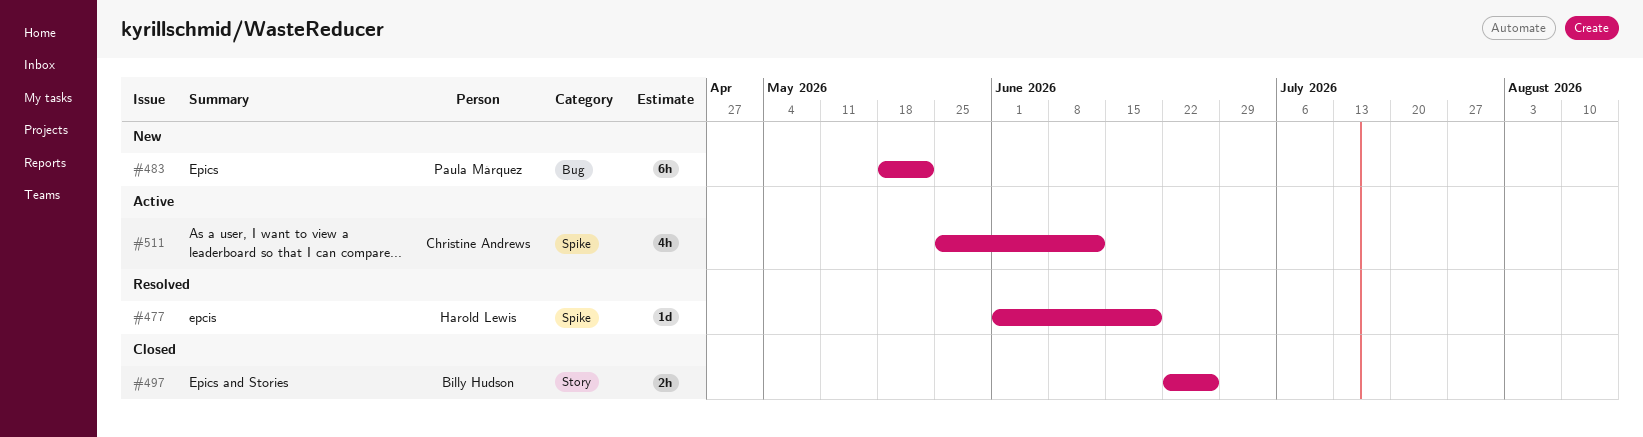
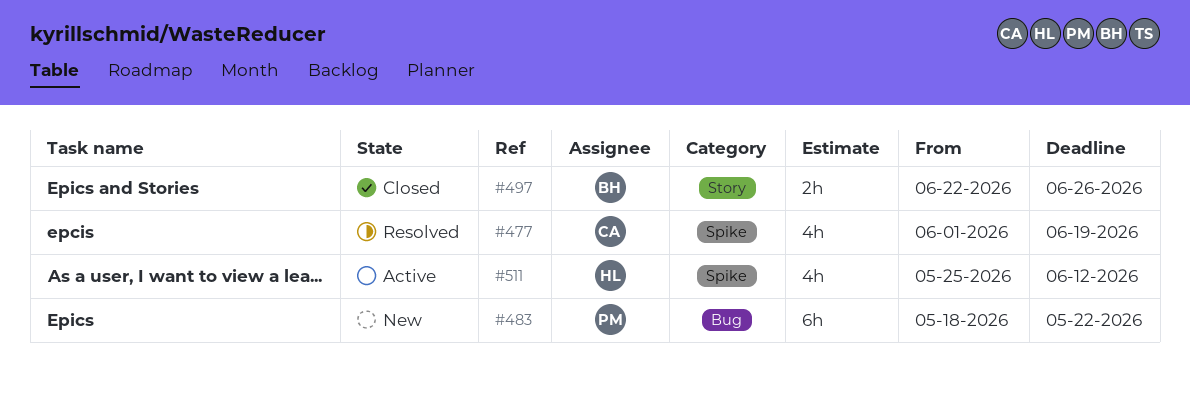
#477, owner: Harold Lewis -> Christine Andrews
#477, estimate: 1d -> 4h
#511, owner: Christine Andrews -> Harold Lewis

